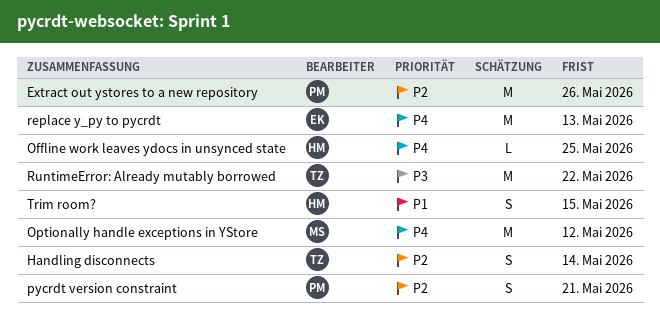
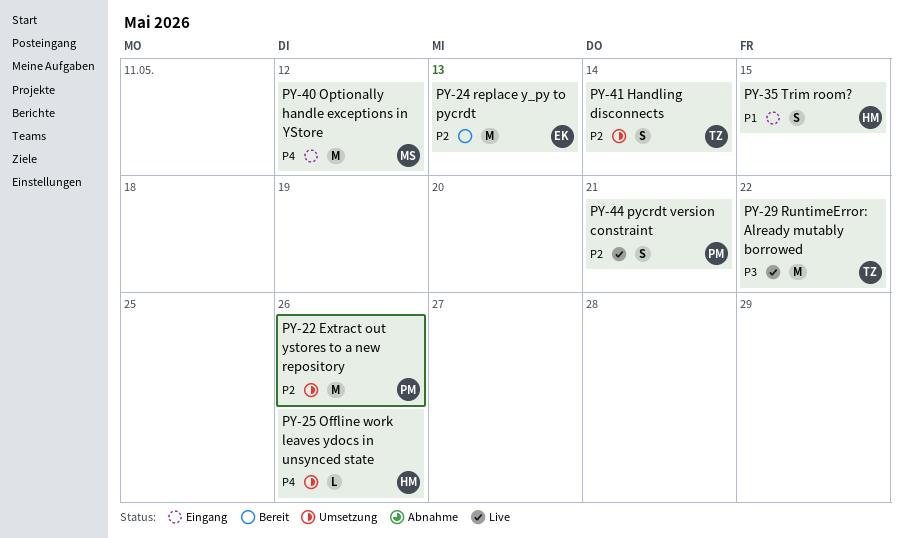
Offline work leaves ydocs in unsynced state, due: May 25 -> May 26
replace y_py to pycrdt, priority: P4 -> P2

